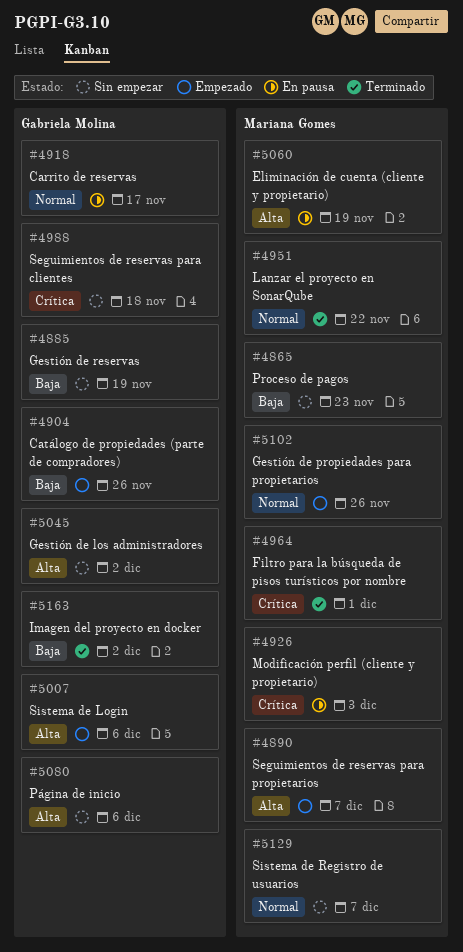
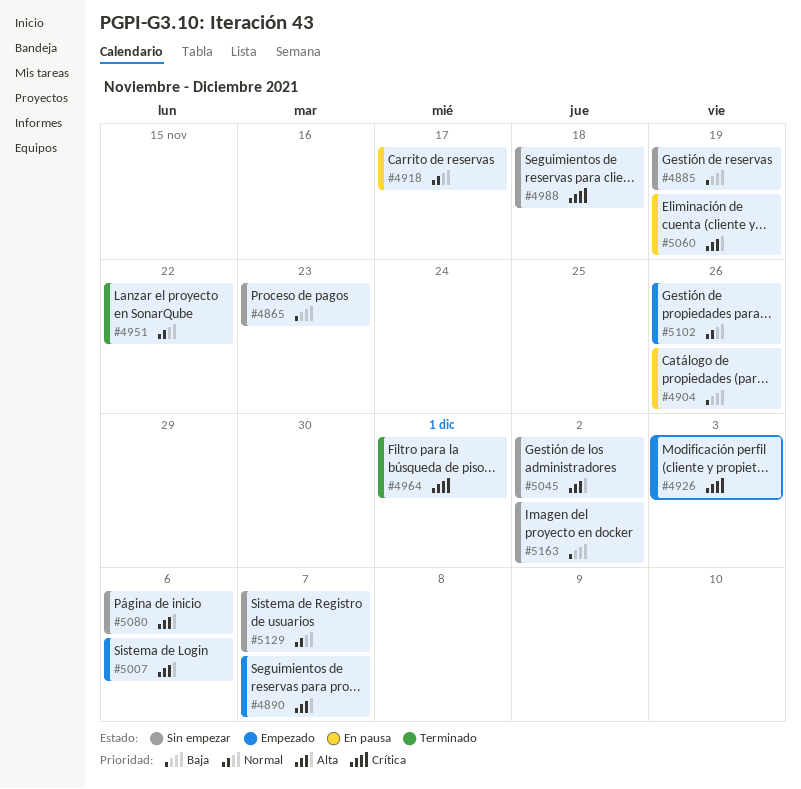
#4904, status: Empezado -> En pausa
#4926, status: En pausa -> Empezado
#5163, status: Terminado -> Sin empezar

